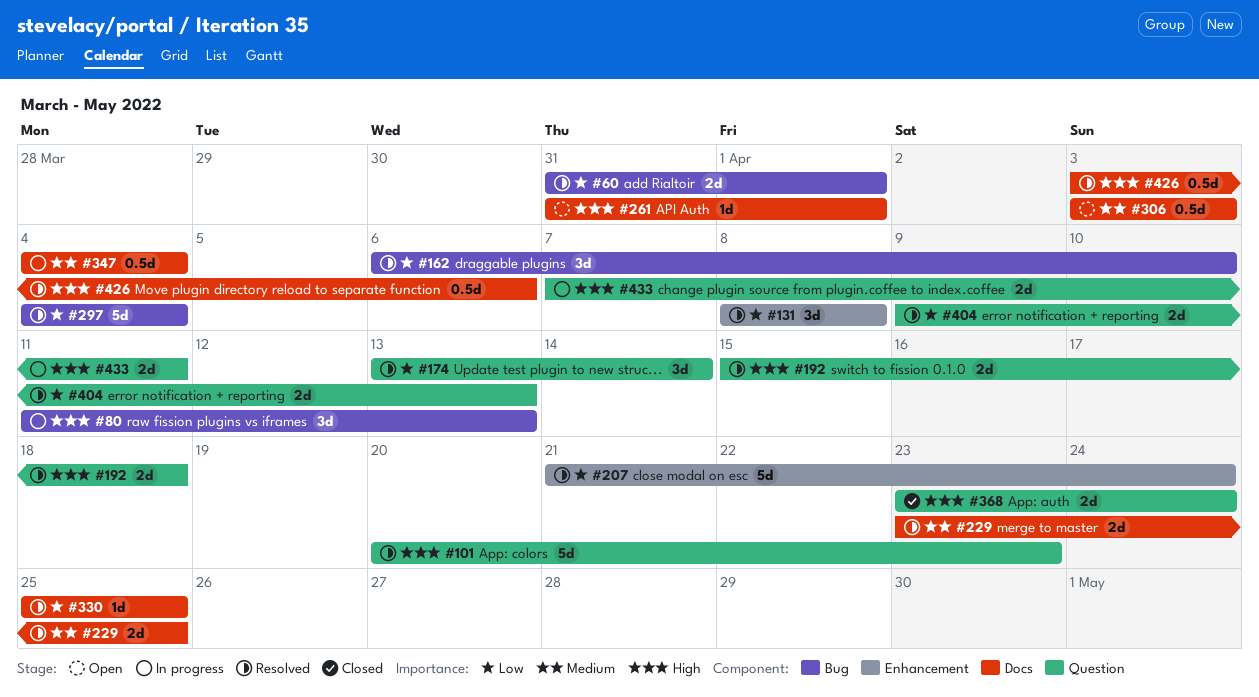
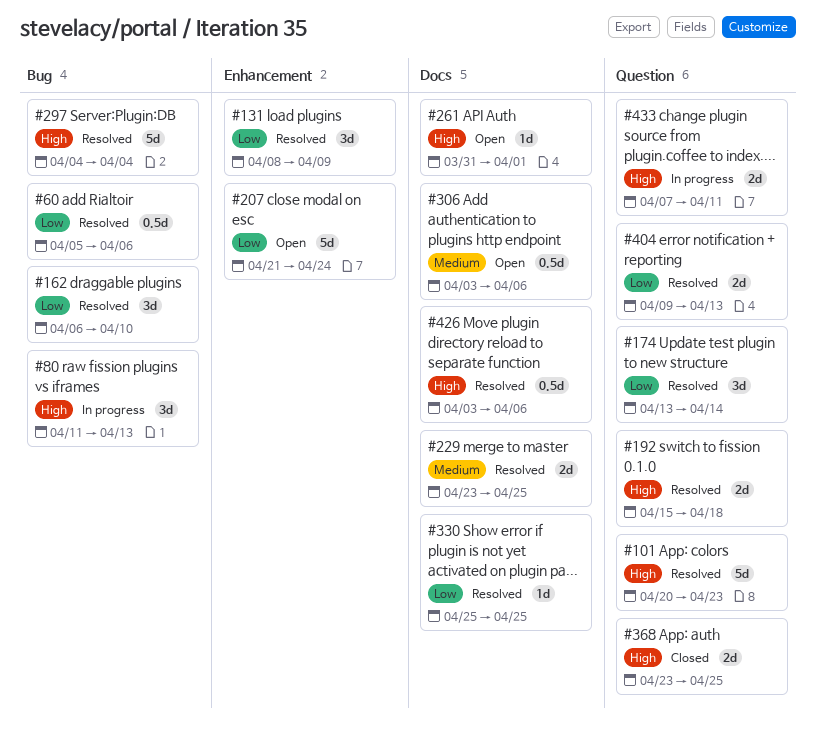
#60, estimate: 2d -> 0.5d
#60, start: Mar 31 -> Apr 5
#60, due: Apr 1 -> Apr 6
#131, due: Apr 8 -> Apr 9
#207, status: Resolved -> Open
#297, priority: Low -> High
#306, due: Apr 3 -> Apr 6
#347: present -> none
#368, due: Apr 24 -> Apr 25

